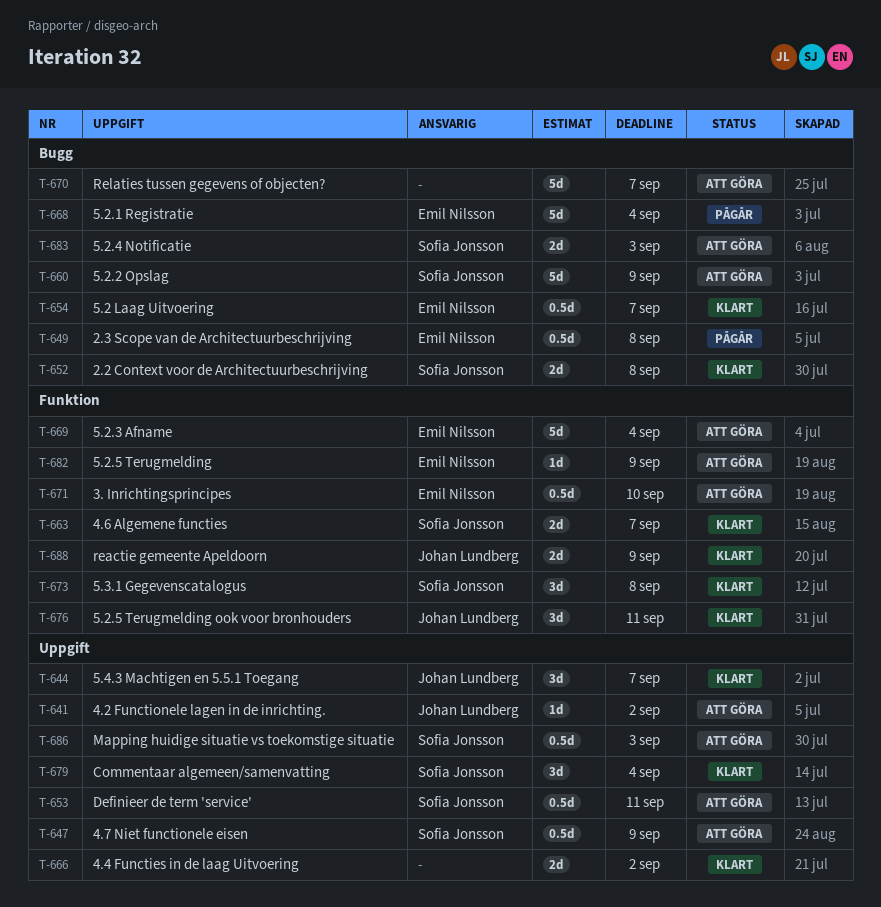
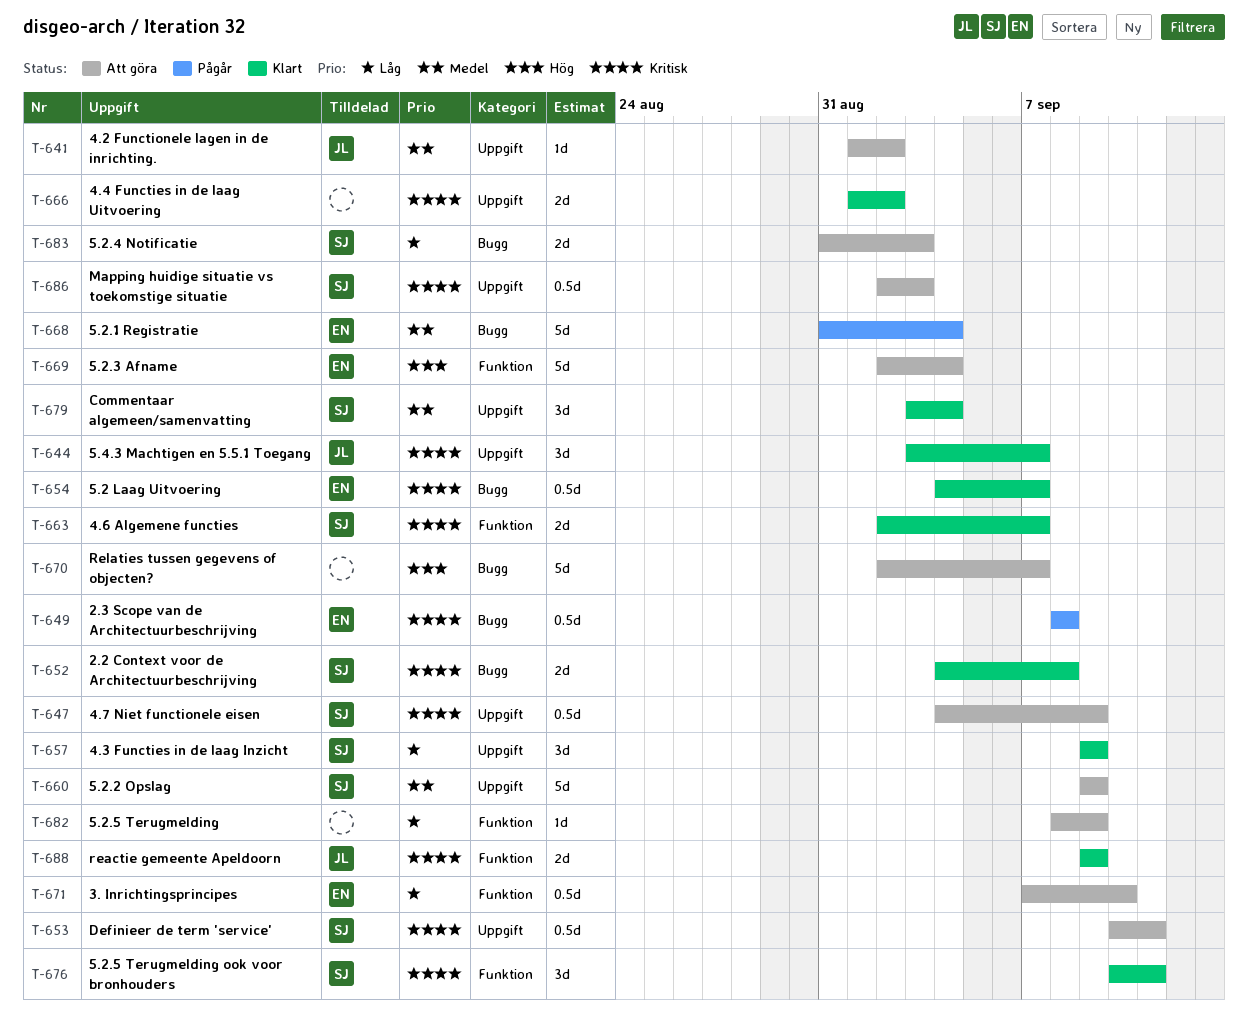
T-657: none -> present
T-660, label: Bugg -> Uppgift
T-673: present -> none
T-676, owner: Johan Lundberg -> Sofia Jonsson
T-682, owner: Emil Nilsson -> none

